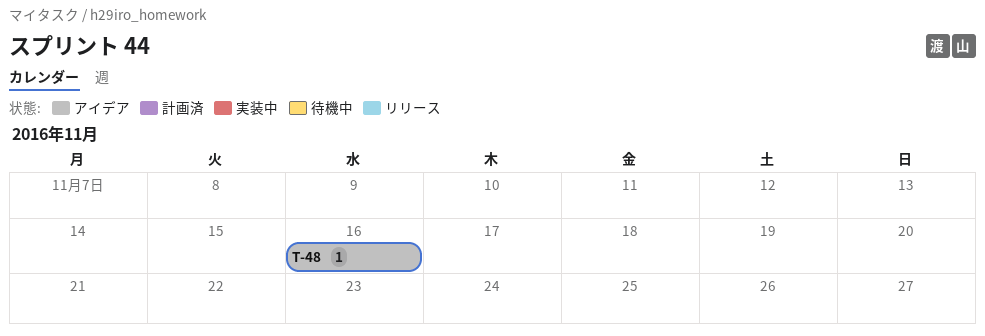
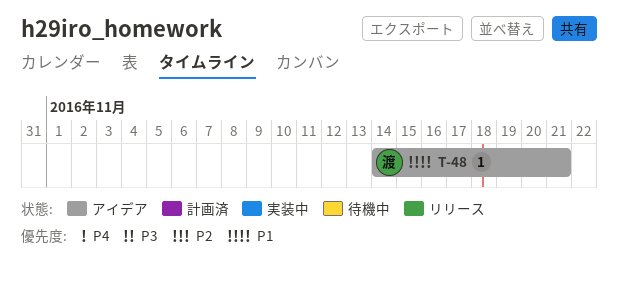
T-48, due: Nov 16 -> Nov 21

